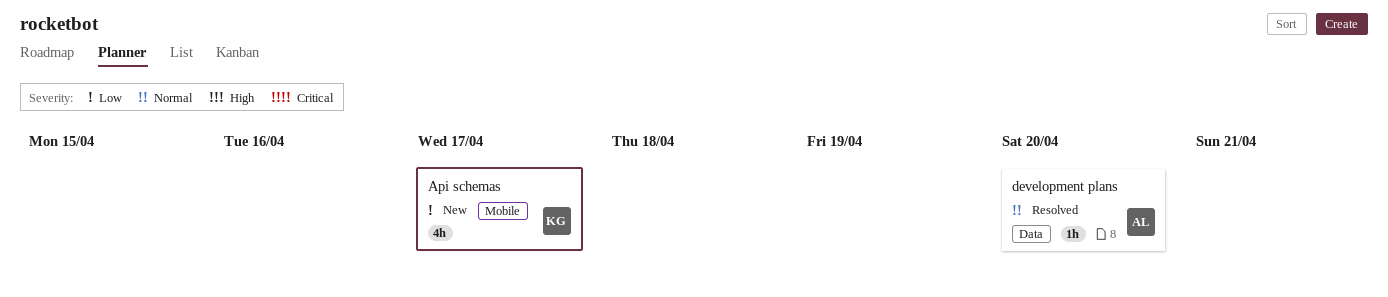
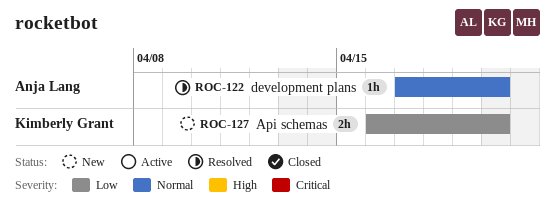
Api schemas, estimate: 4h -> 2h
Api schemas, due: Apr 17 -> Apr 20

